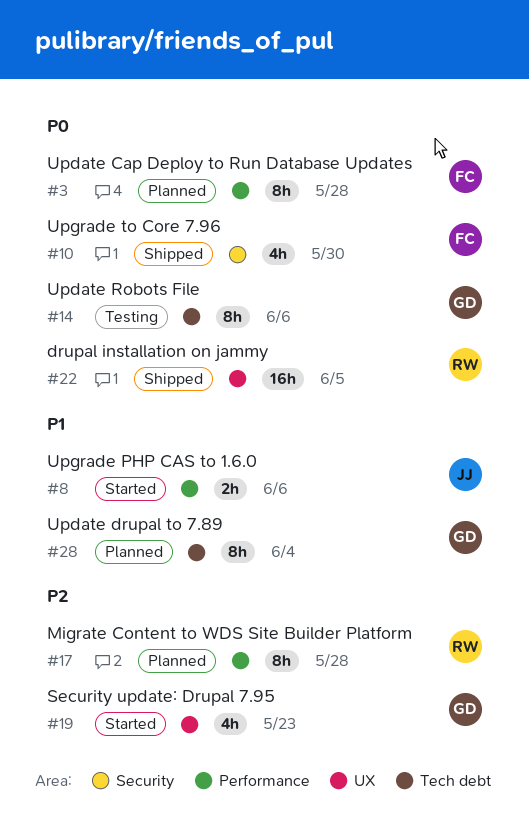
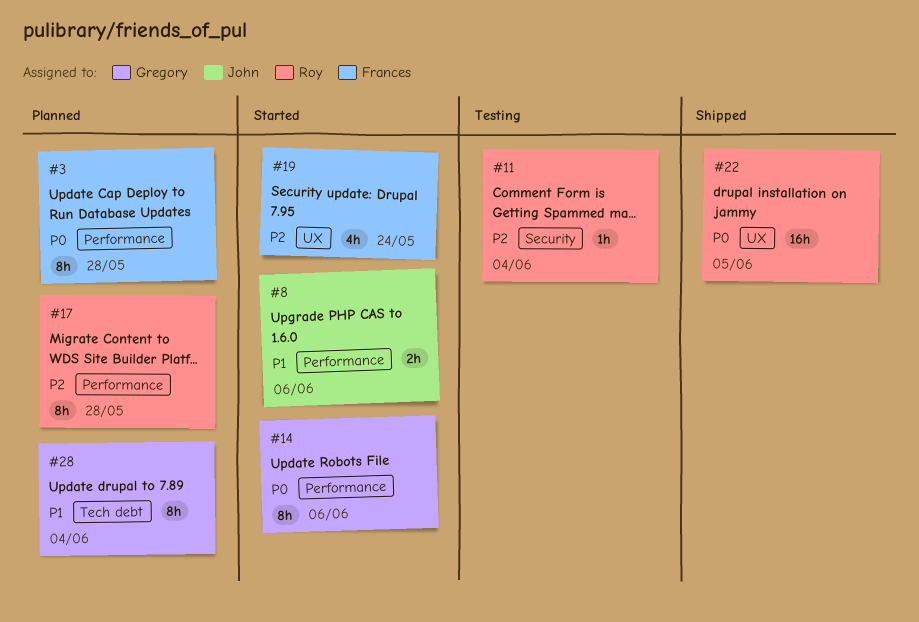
#10: present -> none
#11: none -> present
#14, status: Testing -> Started
#14, label: Tech debt -> Performance
#19, owner: Gregory -> Frances
#19, due: May 23 -> May 24

